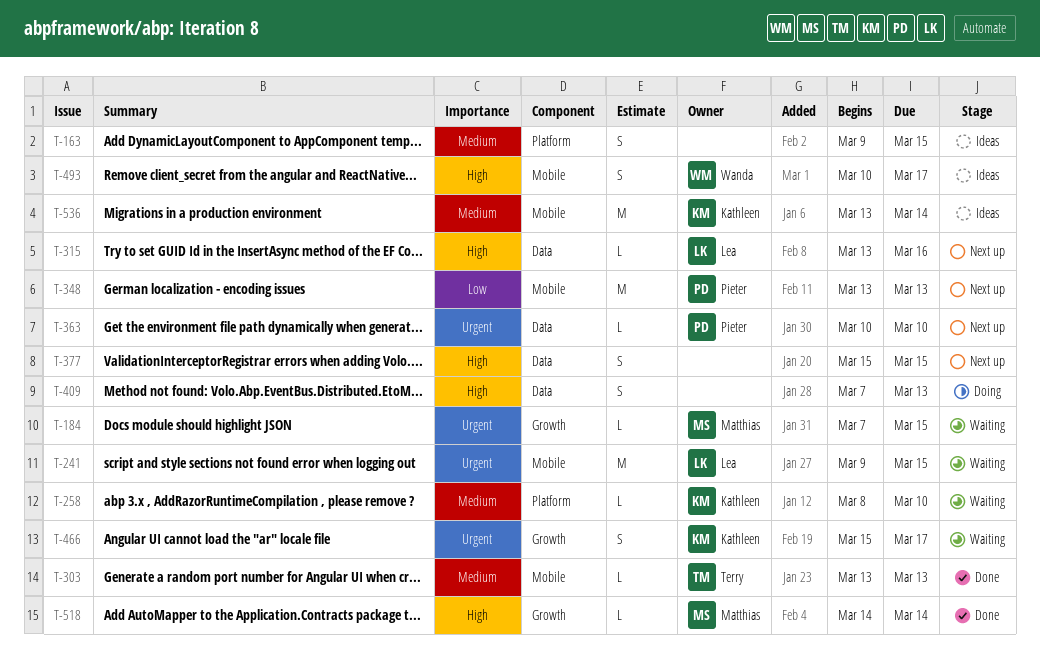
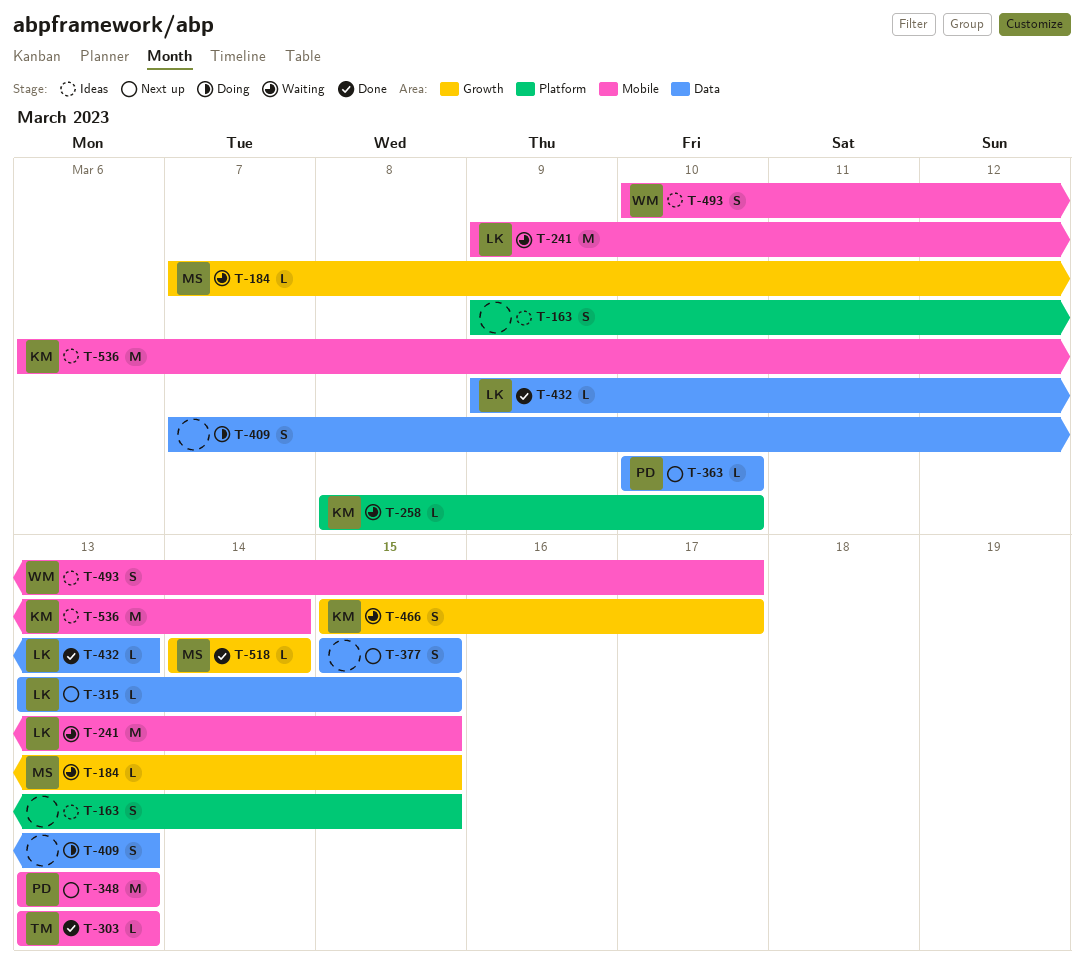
T-315, due: Mar 16 -> Mar 15
T-432: none -> present
T-536, start: Mar 13 -> Mar 6

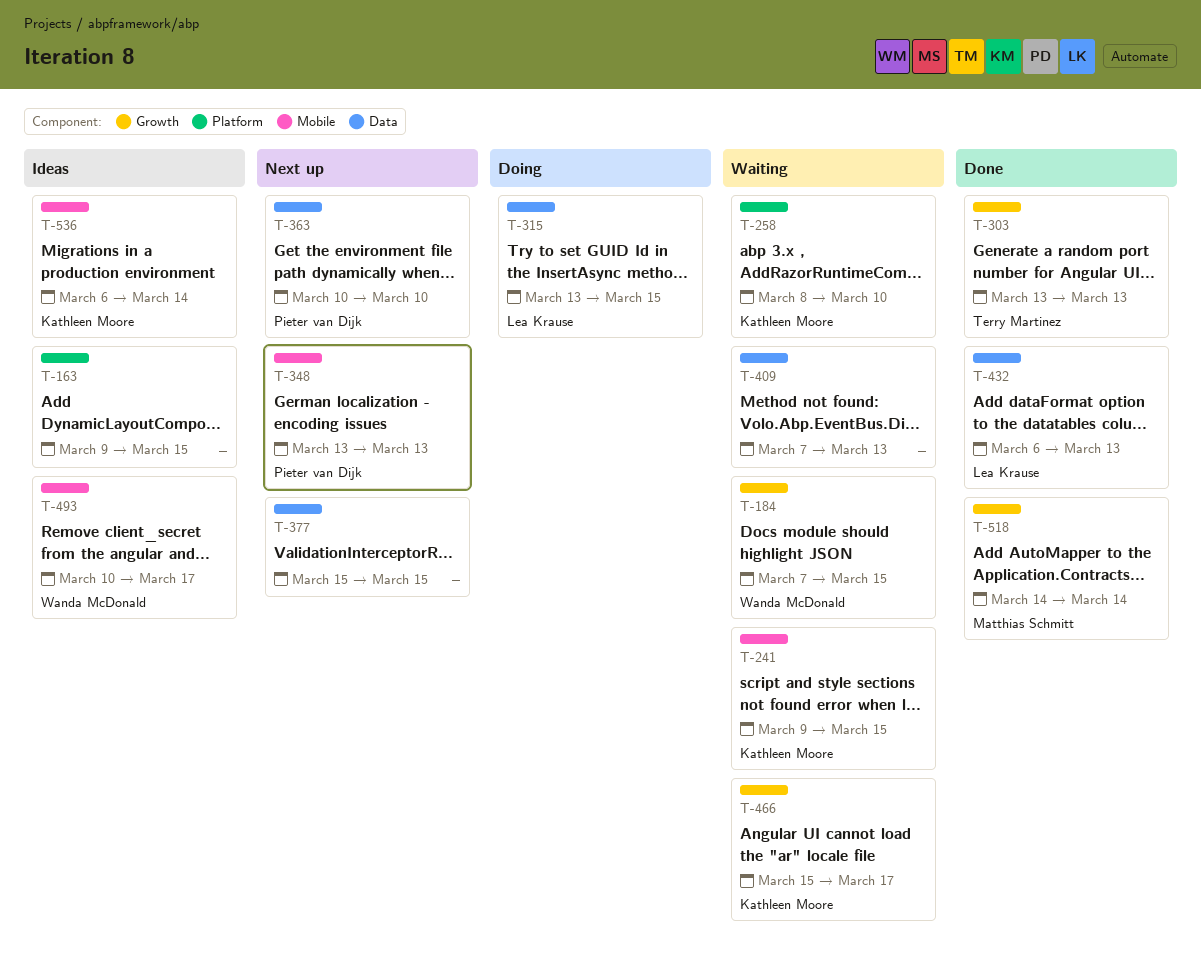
T-184, owner: Matthias Schmitt -> Wanda McDonald
T-241, owner: Lea Krause -> Kathleen Moore
T-303, label: Mobile -> Growth
T-315, status: Next up -> Doing
T-409, status: Doing -> Waiting
T-432, start: Mar 9 -> Mar 6

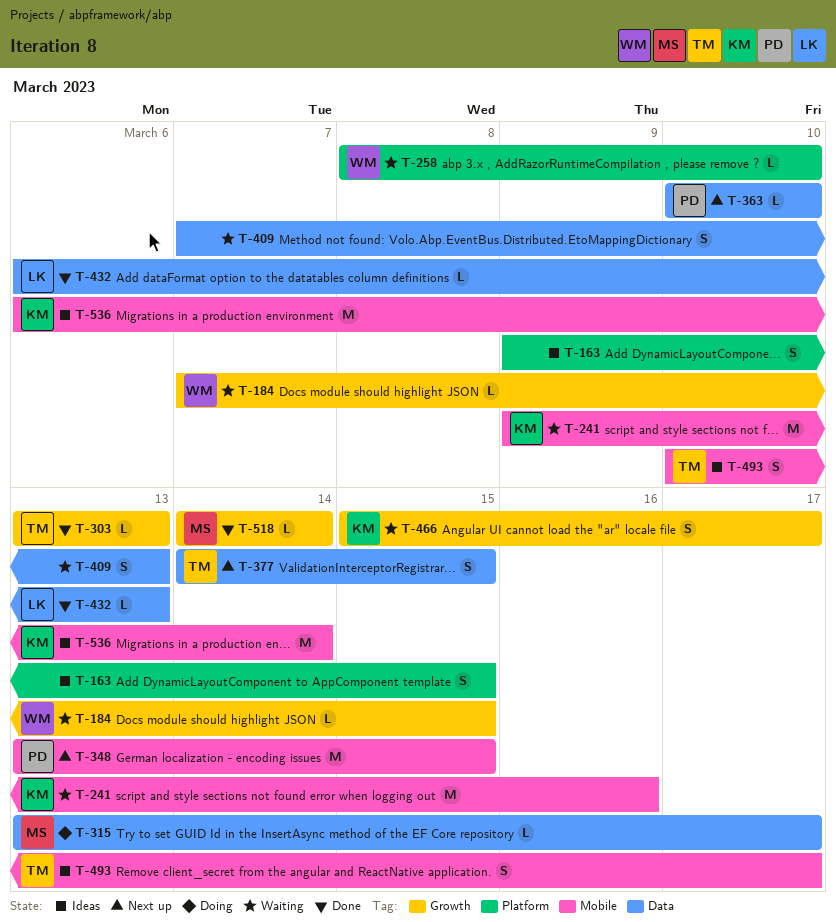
T-241, due: Mar 15 -> Mar 16
T-258, owner: Kathleen Moore -> Wanda McDonald
T-315, owner: Lea Krause -> Matthias Schmitt
T-315, due: Mar 15 -> Mar 17
T-348, due: Mar 13 -> Mar 15
T-377, owner: none -> Terry Martinez
T-377, start: Mar 15 -> Mar 14
T-493, owner: Wanda McDonald -> Terry Martinez

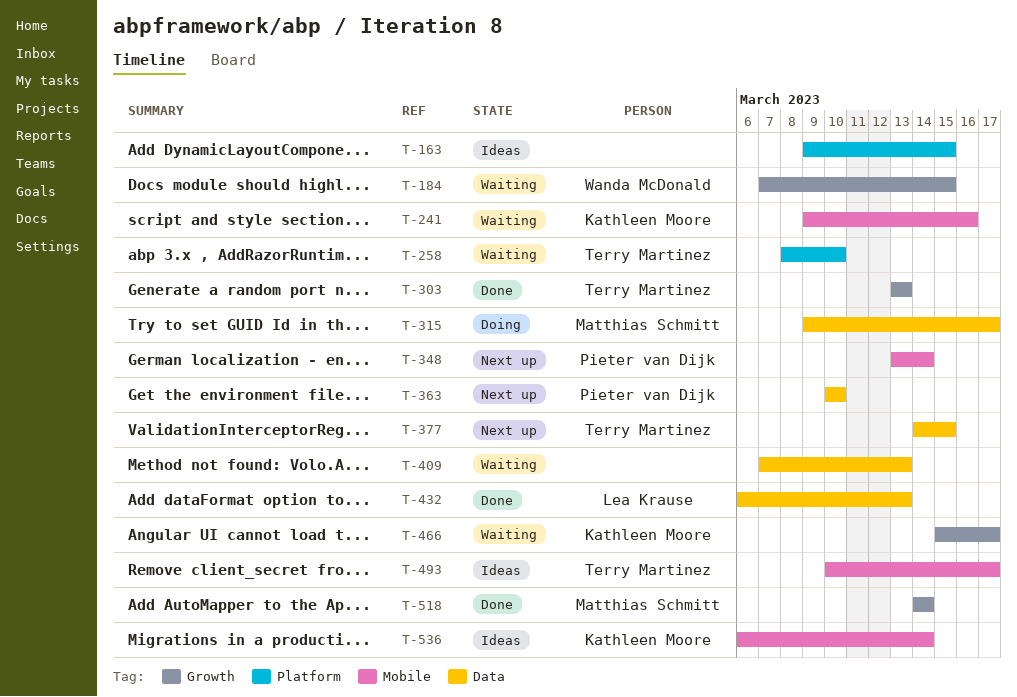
T-258, owner: Wanda McDonald -> Terry Martinez
T-315, start: Mar 13 -> Mar 9
T-348, due: Mar 15 -> Mar 14

